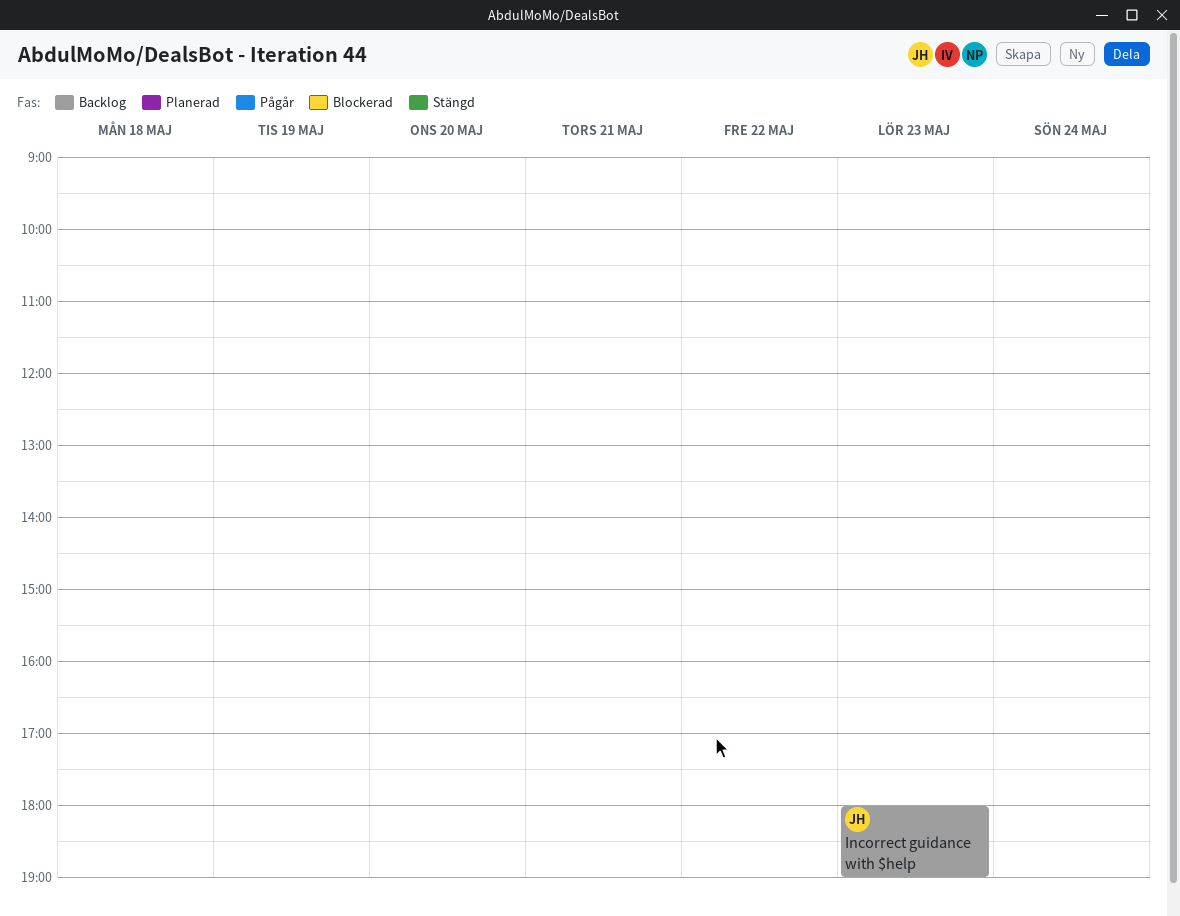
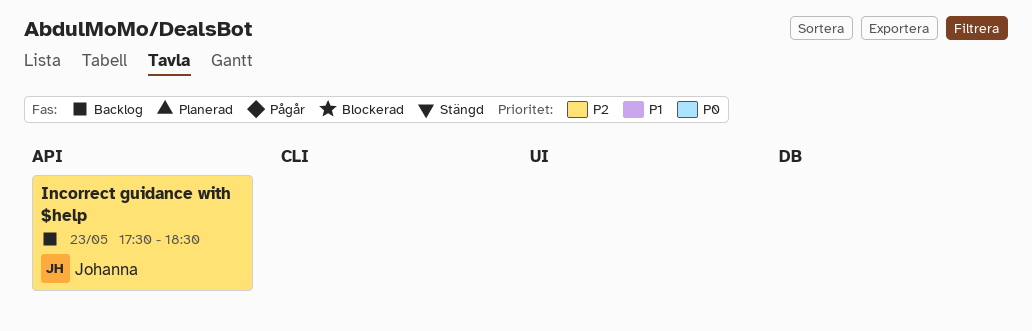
Incorrect guidance with $help, begins: 18:00 -> 17:30
Incorrect guidance with $help, ends: 19:00 -> 18:30

